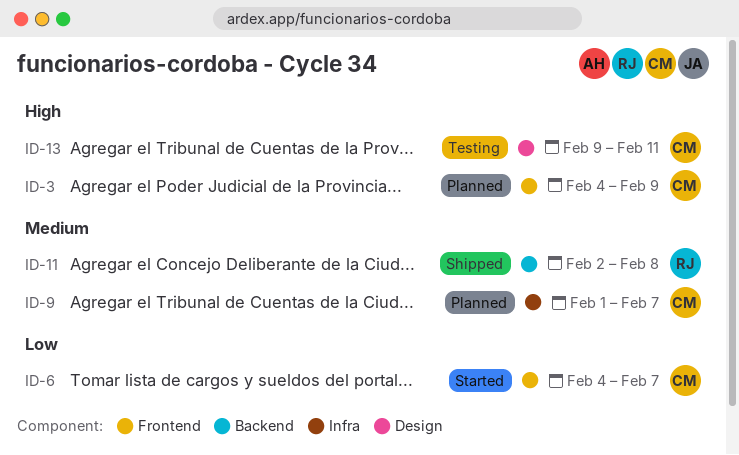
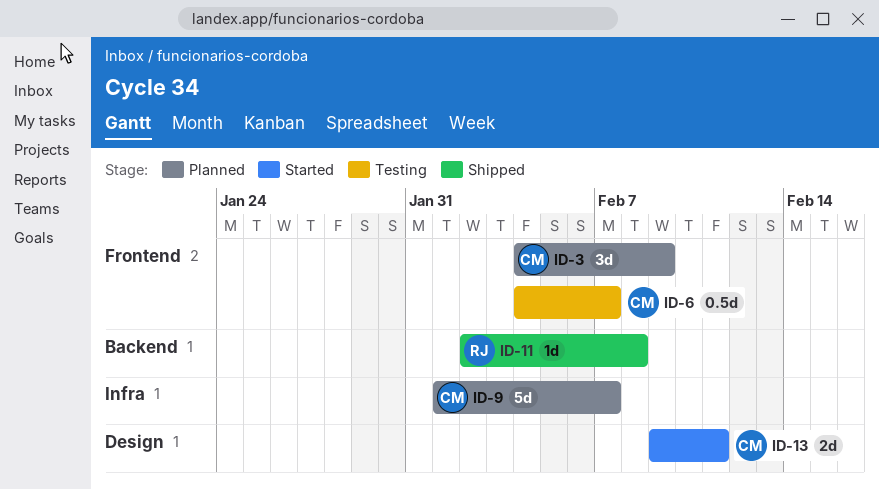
ID-6, status: Started -> Testing
ID-13, status: Testing -> Started

